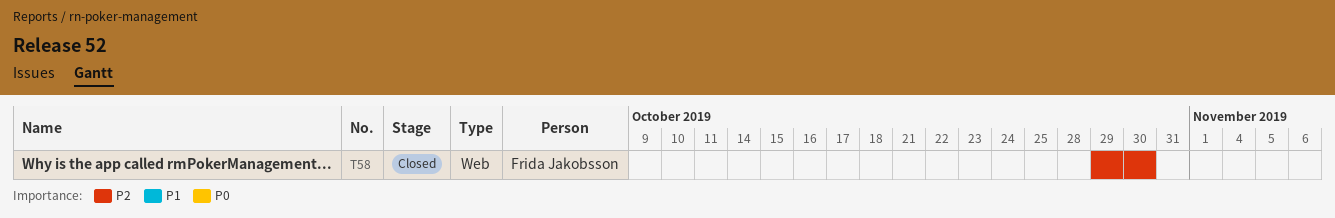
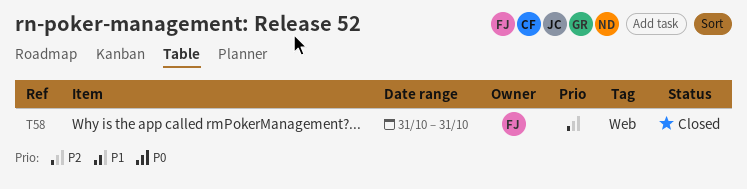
T58, start: Oct 29 -> Oct 31
T58, due: Oct 30 -> Oct 31

